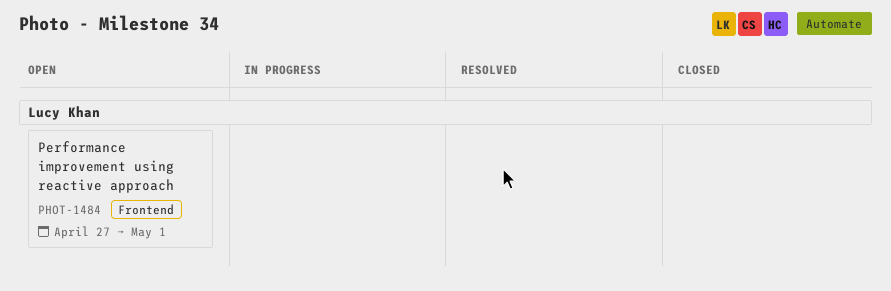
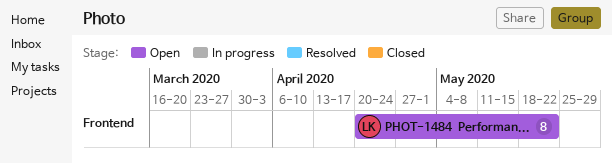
PHOT-1484, start: Apr 27 -> Apr 20
PHOT-1484, due: May 1 -> May 22

